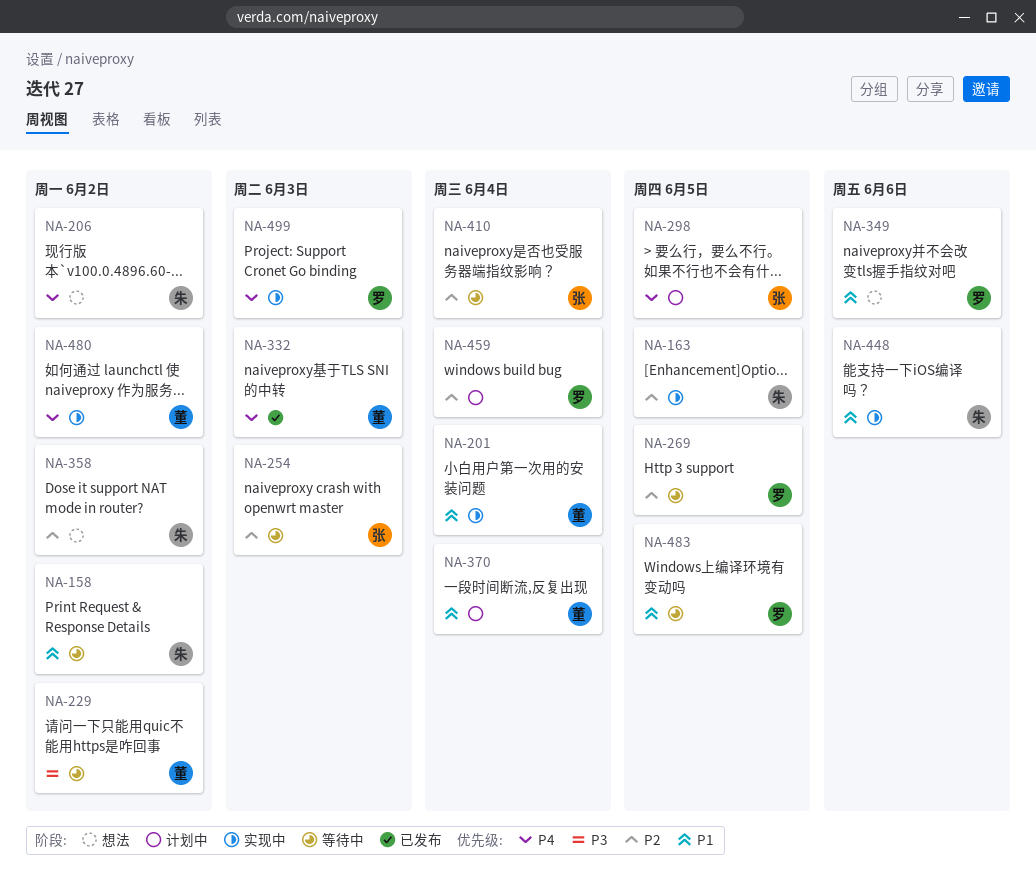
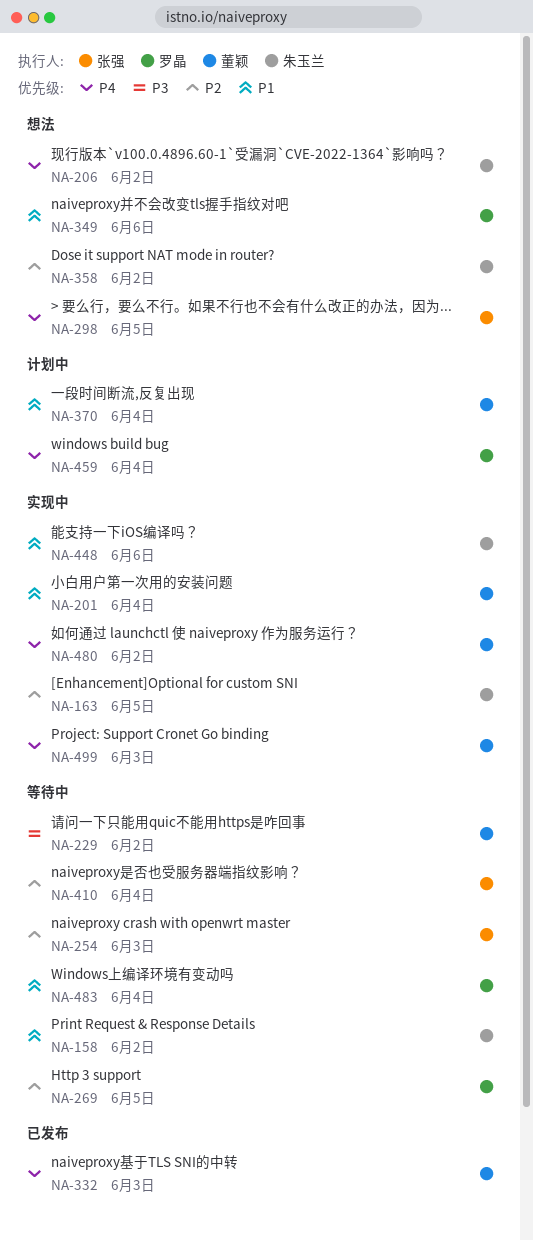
NA-298, status: 计划中 -> 想法
NA-459, priority: P2 -> P4
NA-483, due: Jun 5 -> Jun 4
NA-499, owner: 罗晶 -> 董颖

